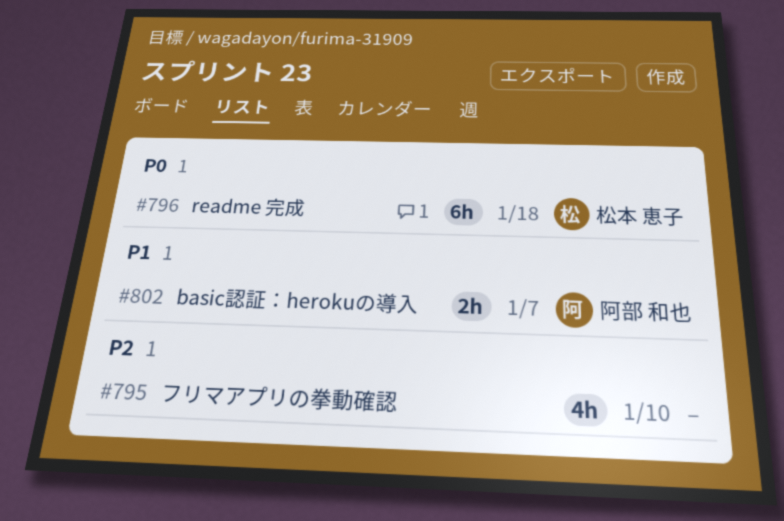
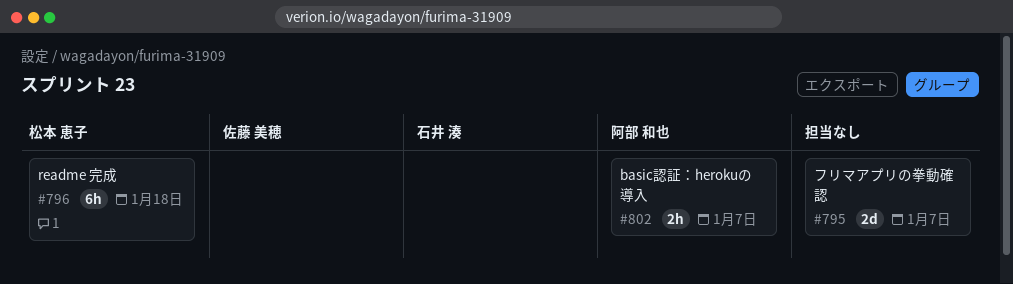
#795, estimate: 4h -> 2d
#795, due: Jan 10 -> Jan 7

